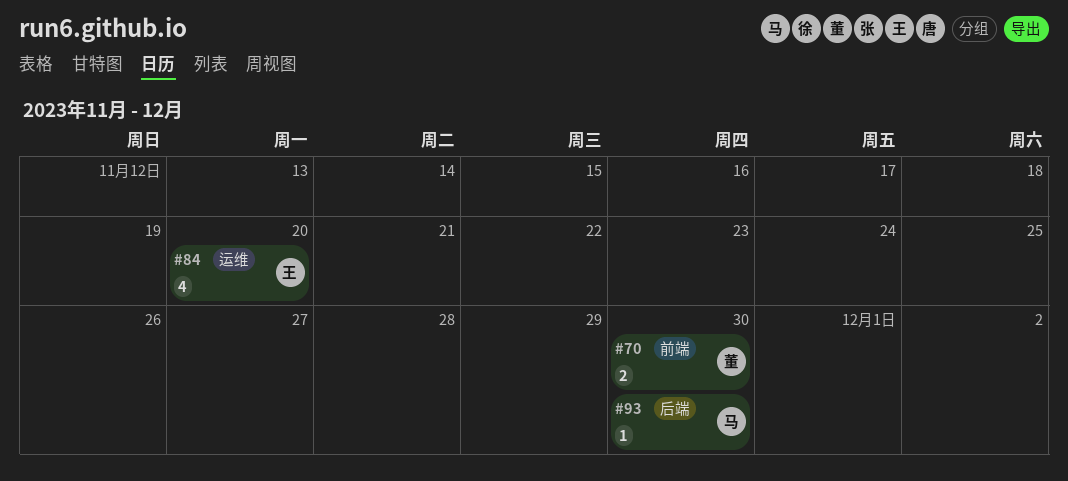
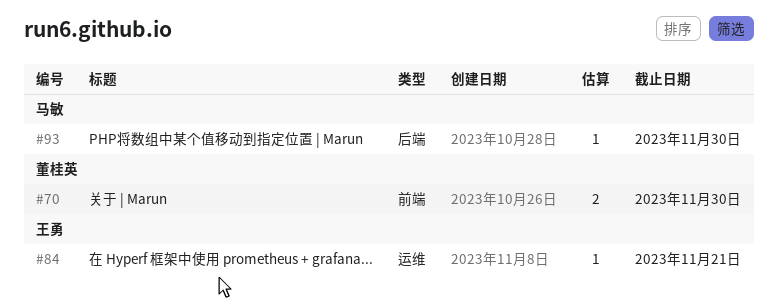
#84, estimate: 4 -> 1
#84, due: Nov 20 -> Nov 21

